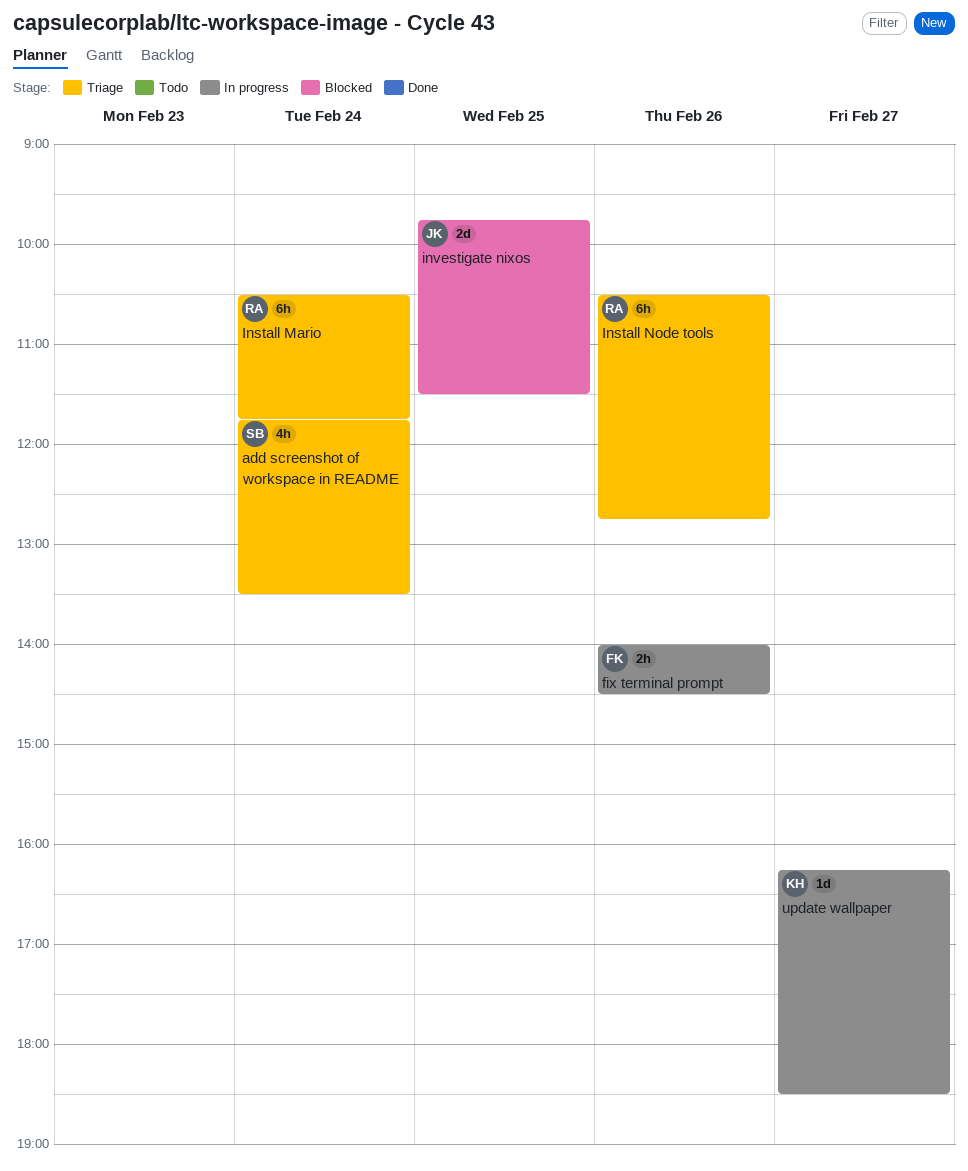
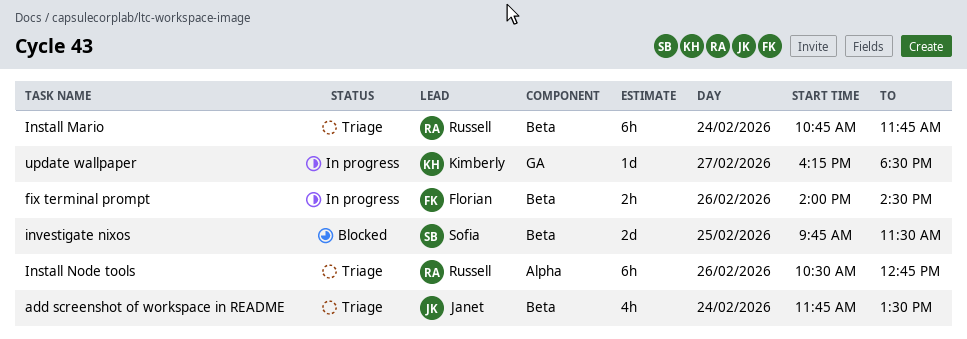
add screenshot of workspace in README, owner: Sofia -> Janet
Install Mario, begins: 10:30 -> 10:45
investigate nixos, owner: Janet -> Sofia

